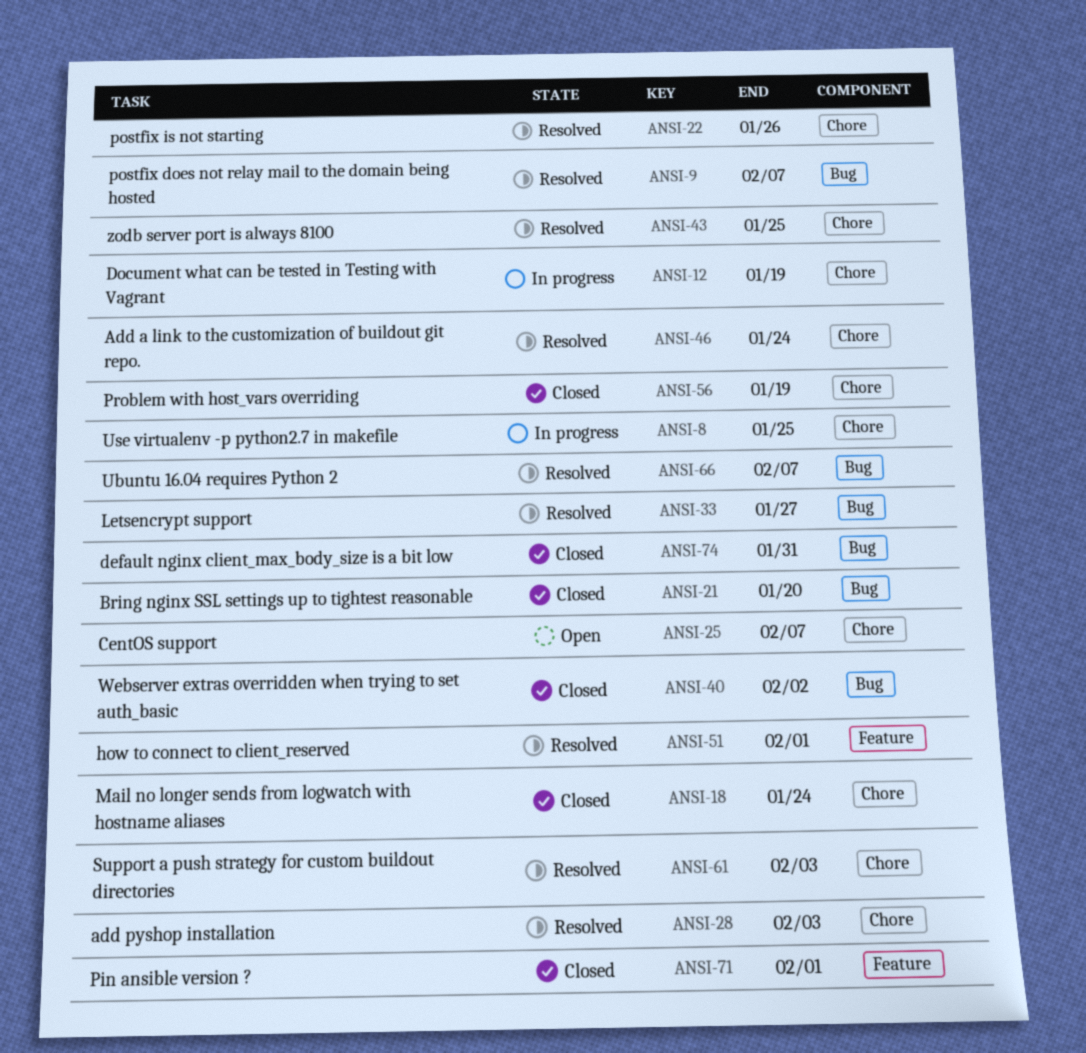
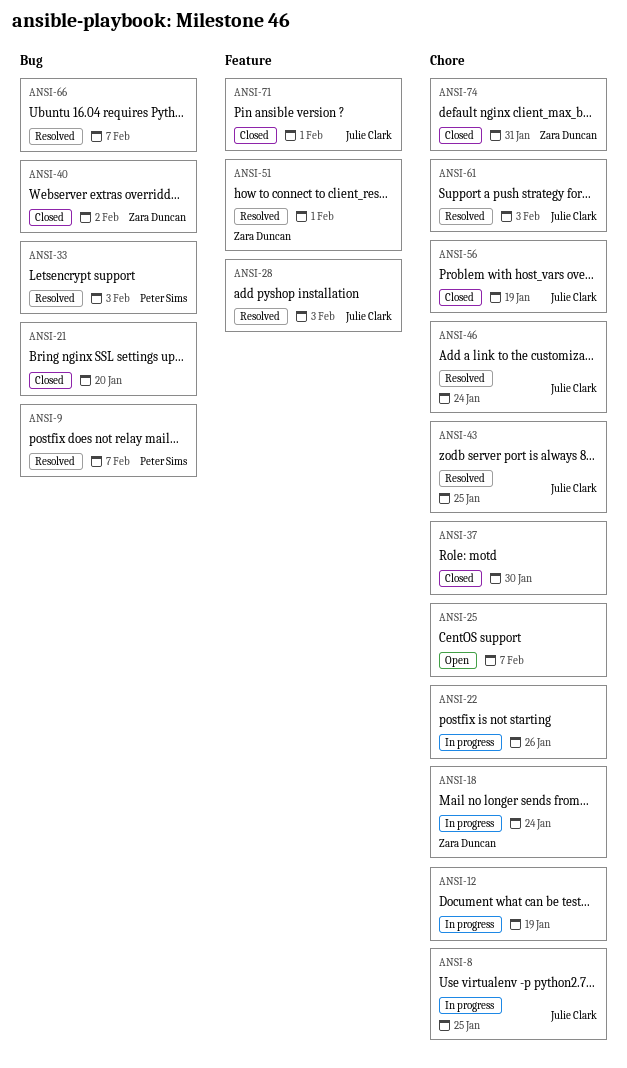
ANSI-18, status: Closed -> In progress
ANSI-22, status: Resolved -> In progress
ANSI-28, label: Chore -> Feature
ANSI-33, due: Jan 27 -> Feb 3
ANSI-37: none -> present
ANSI-74, label: Bug -> Chore

